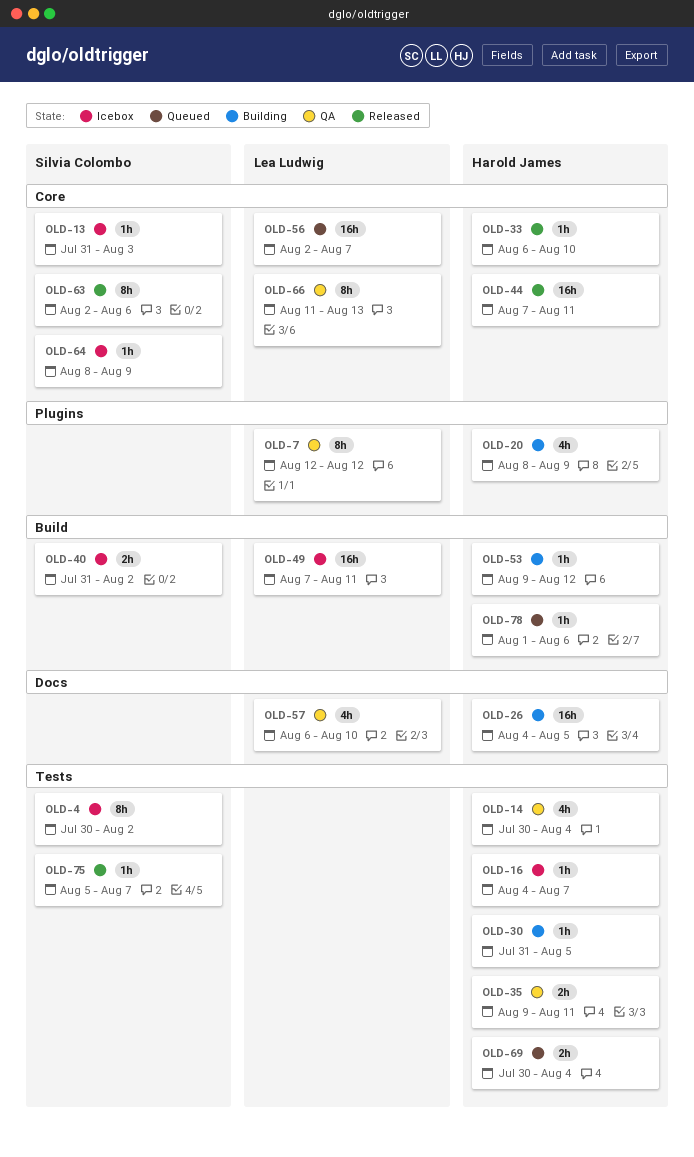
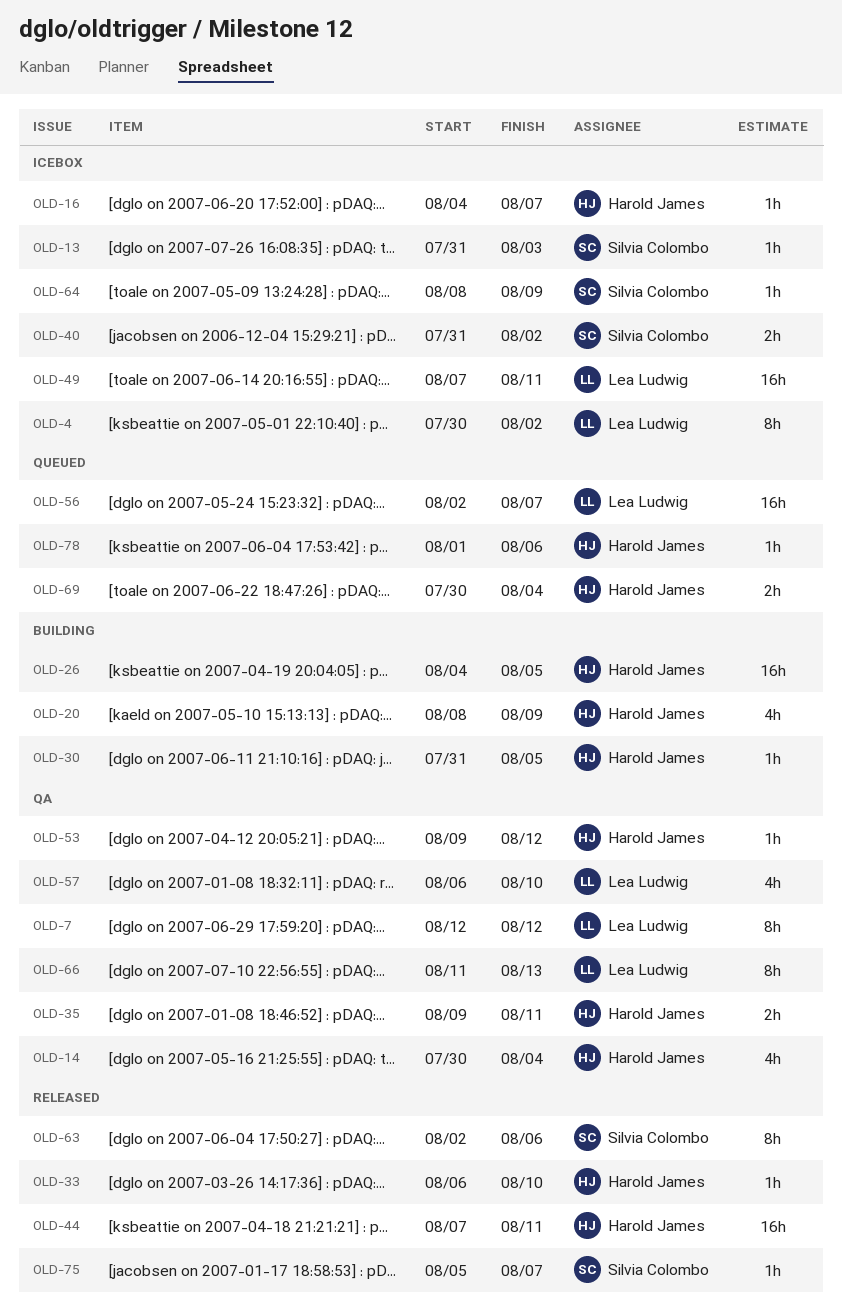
OLD-4, owner: Silvia Colombo -> Lea Ludwig
OLD-53, status: Building -> QA

